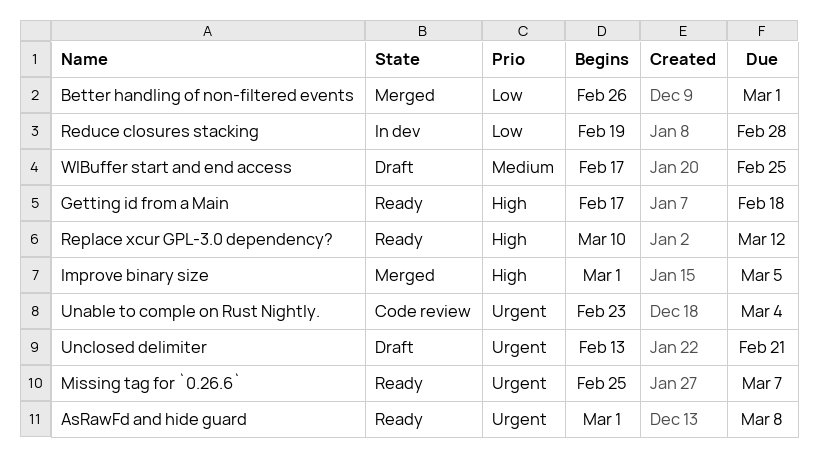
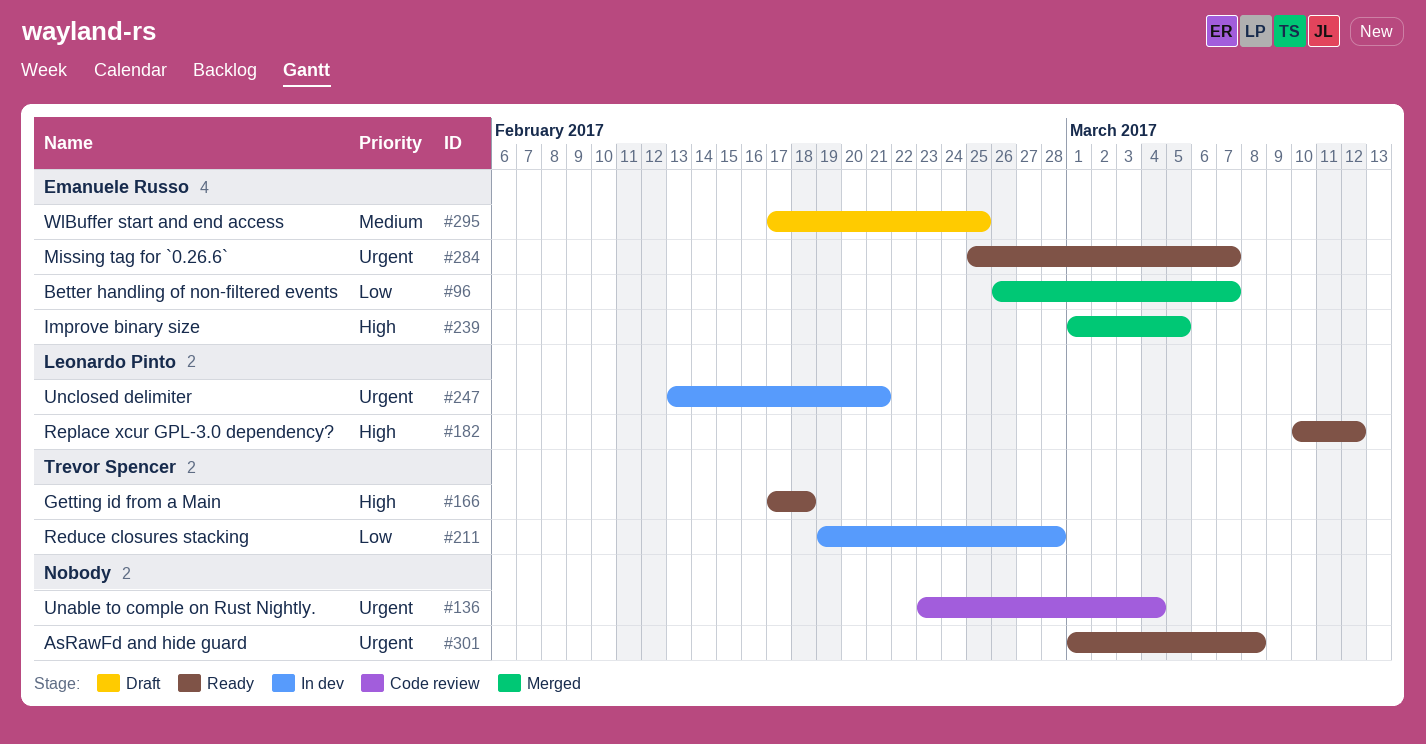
Better handling of non-filtered events, due: Mar 1 -> Mar 7
Unclosed delimiter, status: Draft -> In dev

